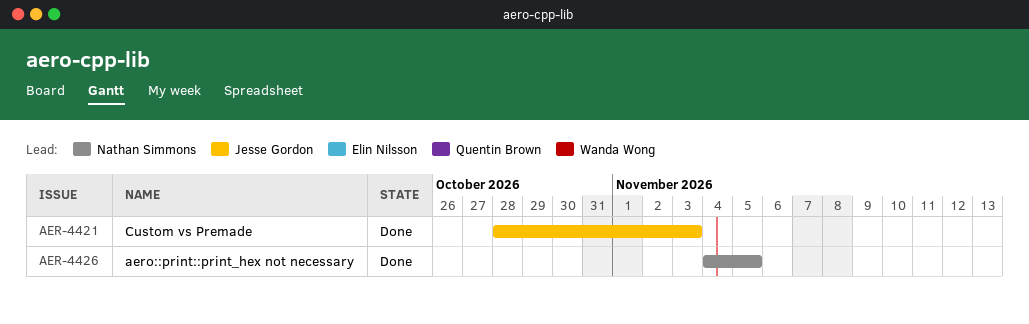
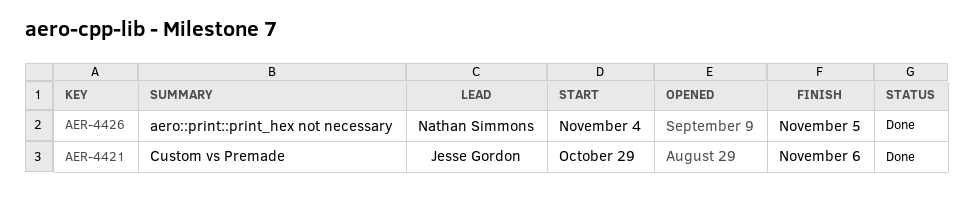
AER-4421, start: Oct 28 -> Oct 29
AER-4421, due: Nov 3 -> Nov 6

